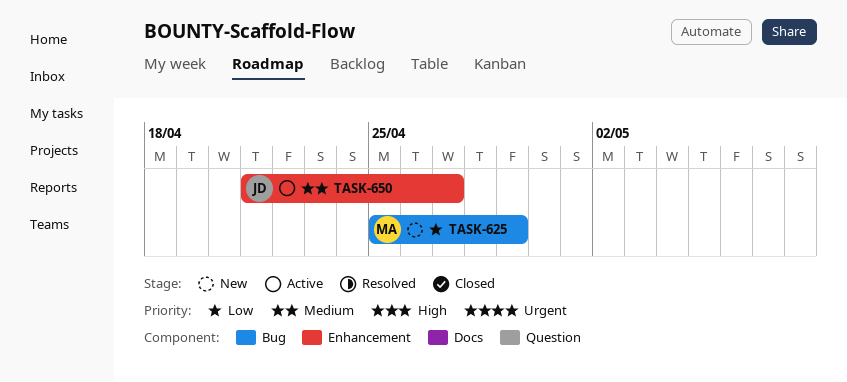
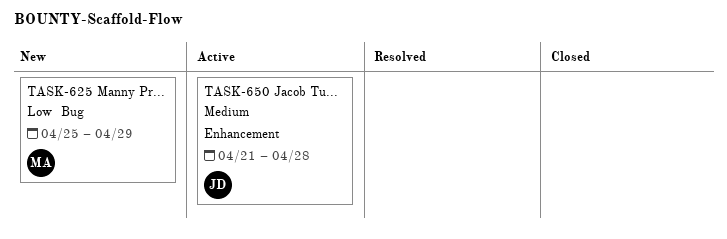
TASK-650, due: Apr 27 -> Apr 28

